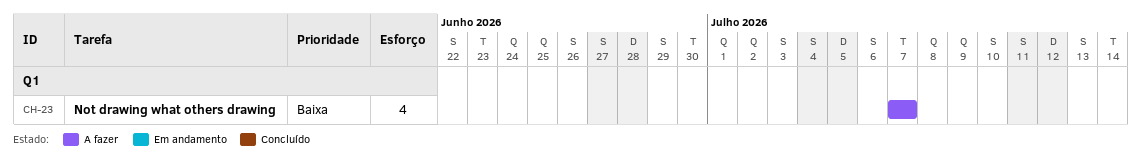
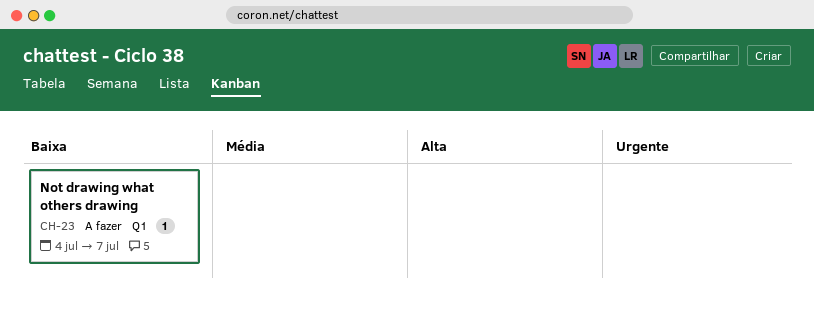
CH-23, estimate: 4 -> 1
CH-23, start: Jul 7 -> Jul 4

